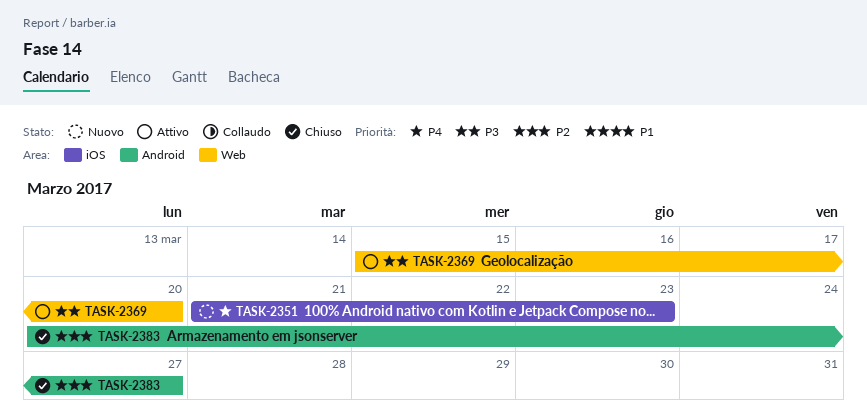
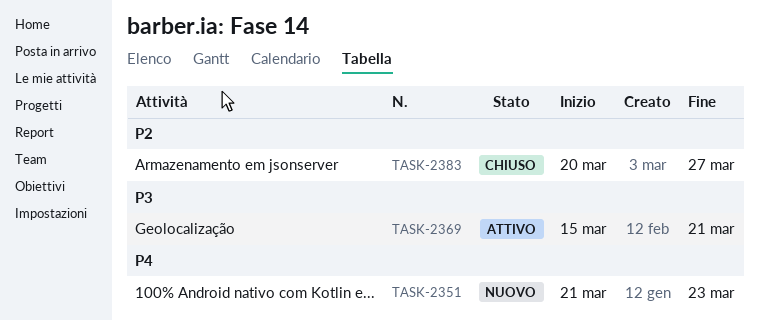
TASK-2369, due: Mar 20 -> Mar 21

